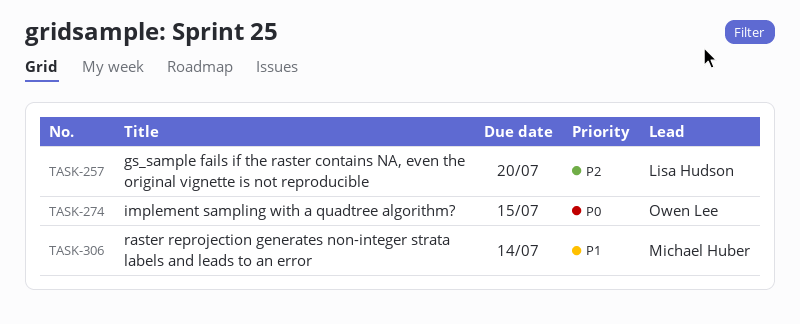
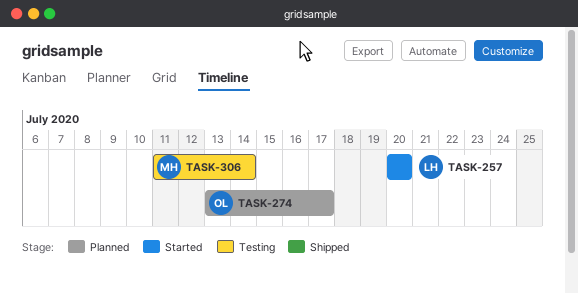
TASK-274, due: Jul 15 -> Jul 17

